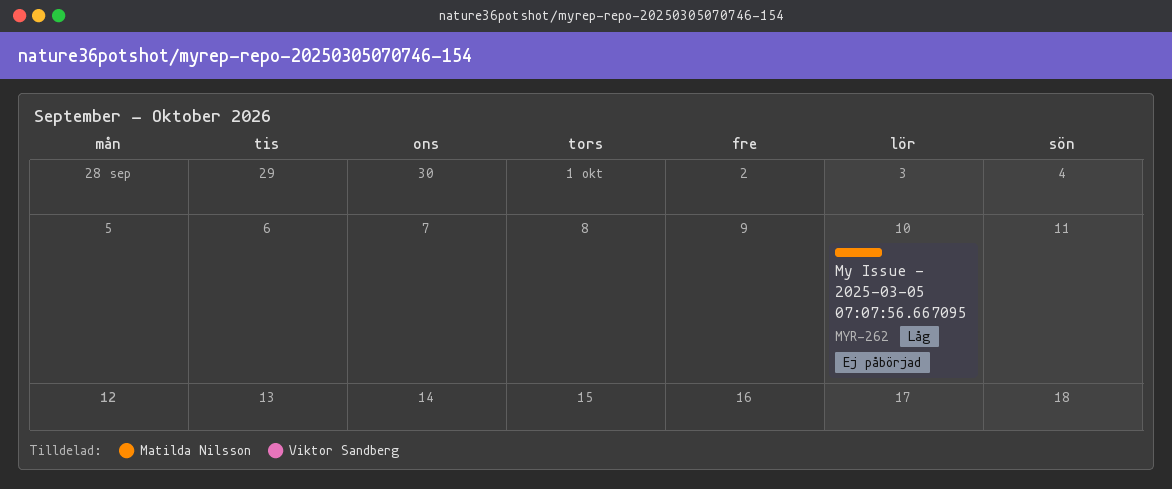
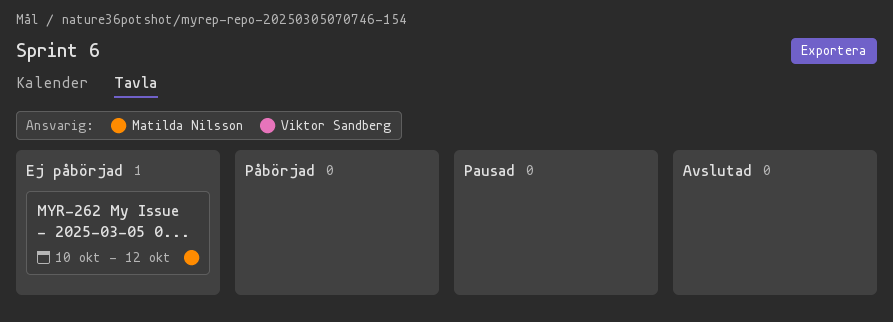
MYR-262, due: Oct 10 -> Oct 12

